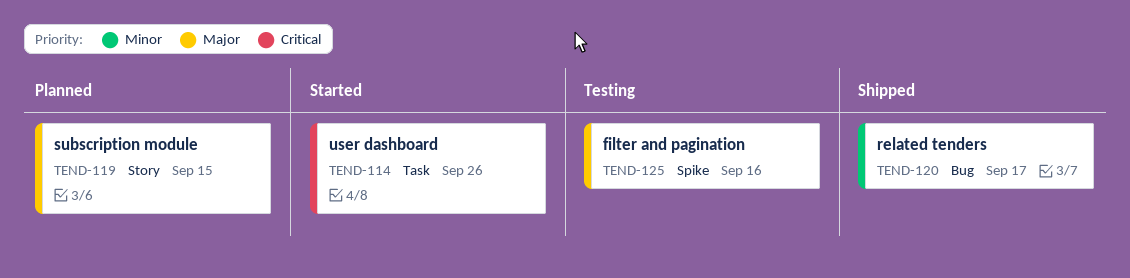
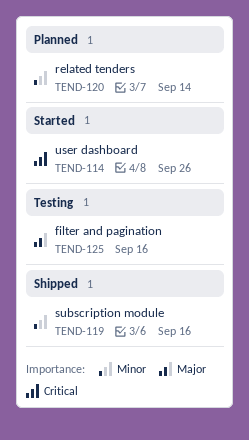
TEND-119, status: Planned -> Shipped
TEND-119, priority: Major -> Minor
TEND-119, due: Sep 15 -> Sep 16
TEND-120, status: Shipped -> Planned
TEND-120, due: Sep 17 -> Sep 14

